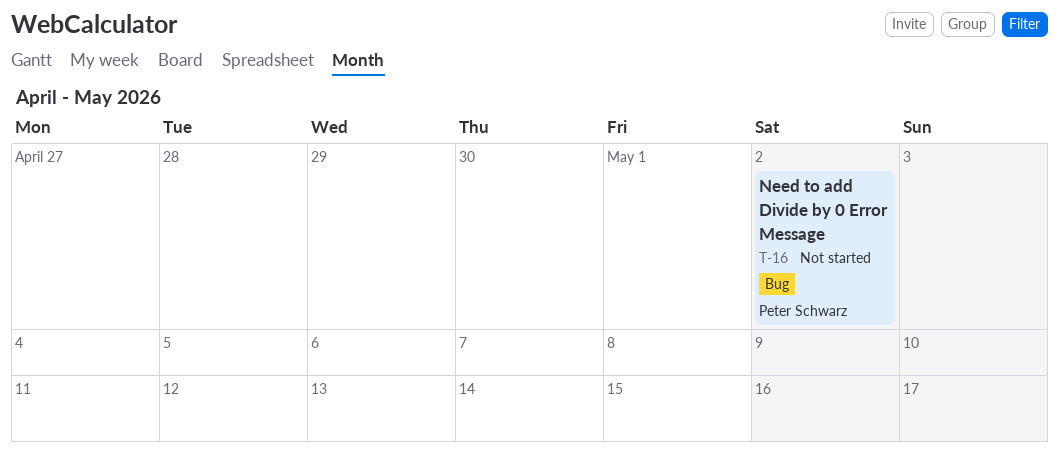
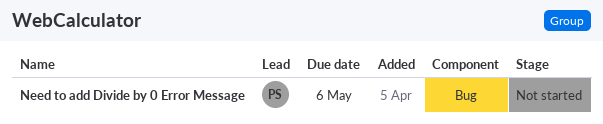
Need to add Divide by 0 Error Message, due: May 2 -> May 6

